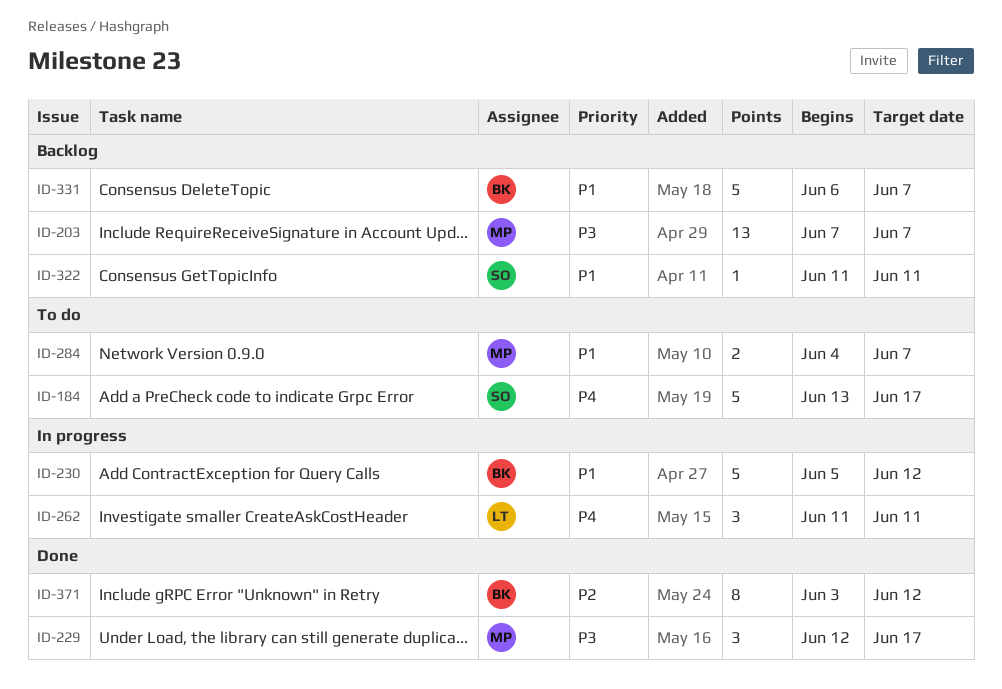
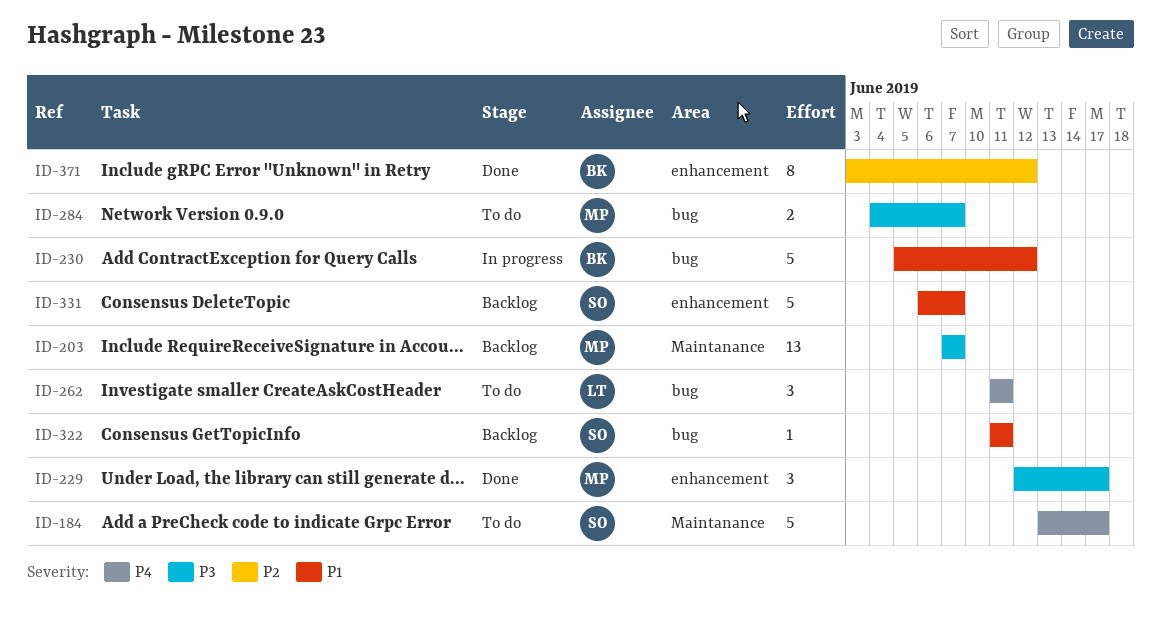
ID-262, status: In progress -> To do
ID-284, priority: P1 -> P3
ID-331, owner: BK -> SO

